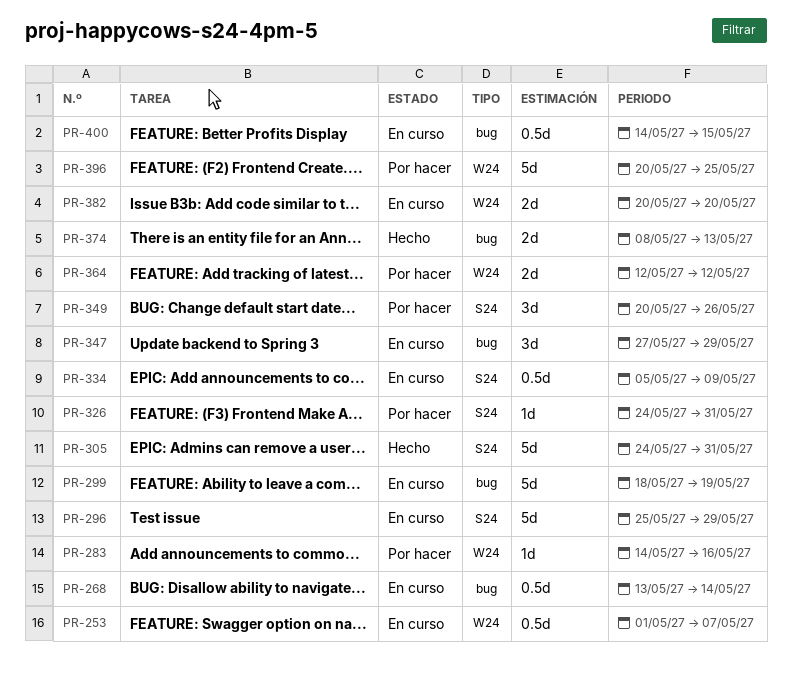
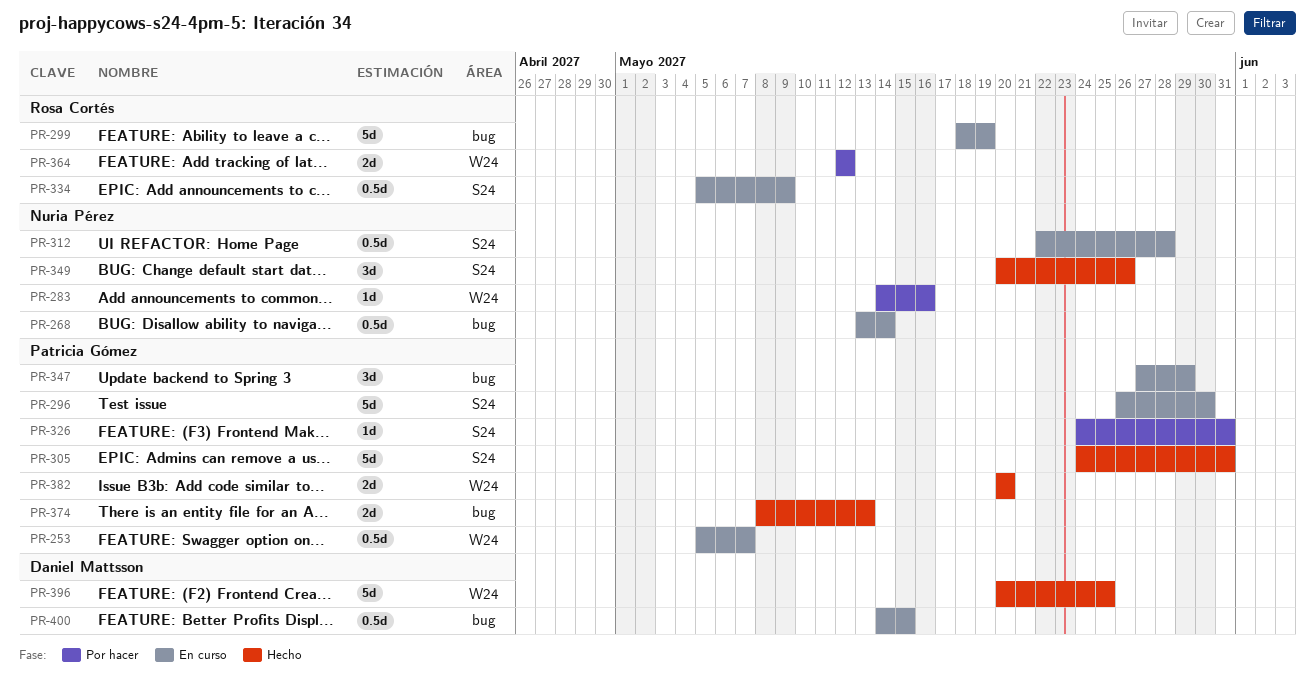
PR-253, start: May 1 -> May 5
PR-296, start: May 25 -> May 26
PR-296, due: May 29 -> May 30
PR-312: none -> present
PR-349, status: Por hacer -> Hecho
PR-382, status: En curso -> Hecho
PR-396, status: Por hacer -> Hecho

